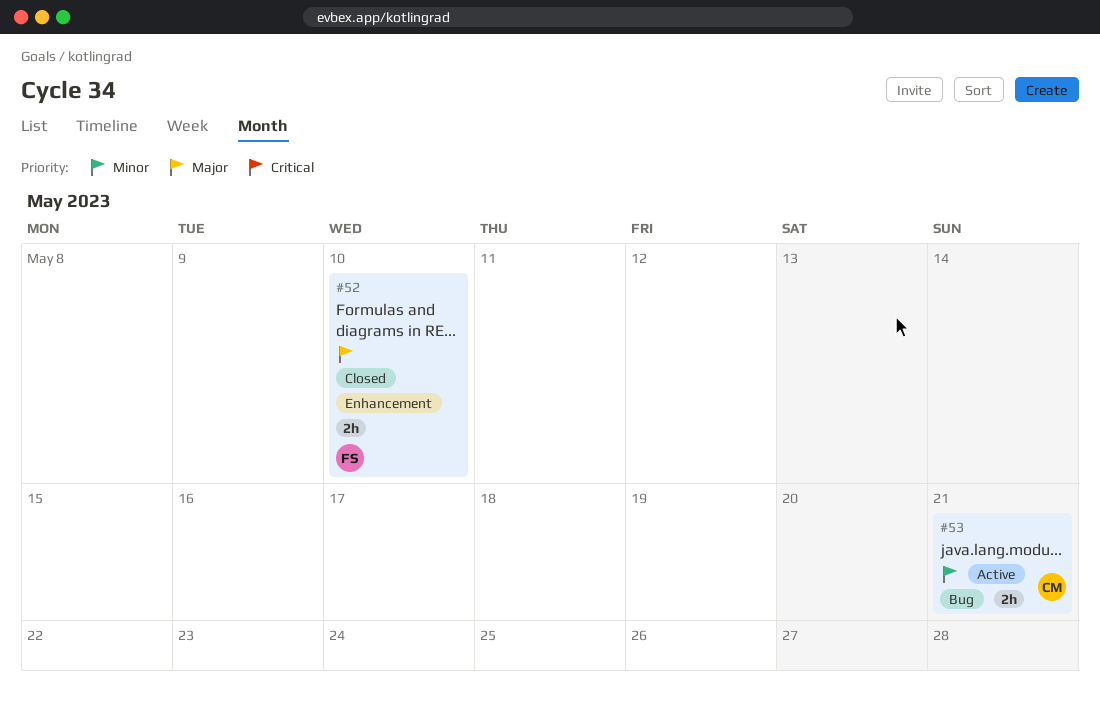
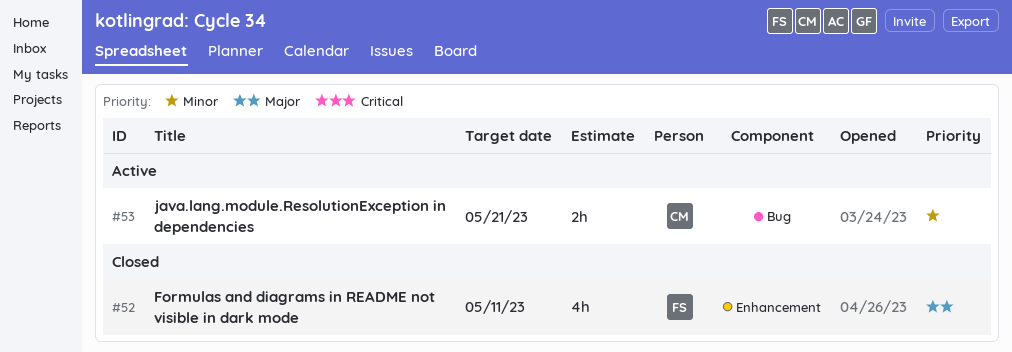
#52, estimate: 2h -> 4h
#52, due: May 10 -> May 11

